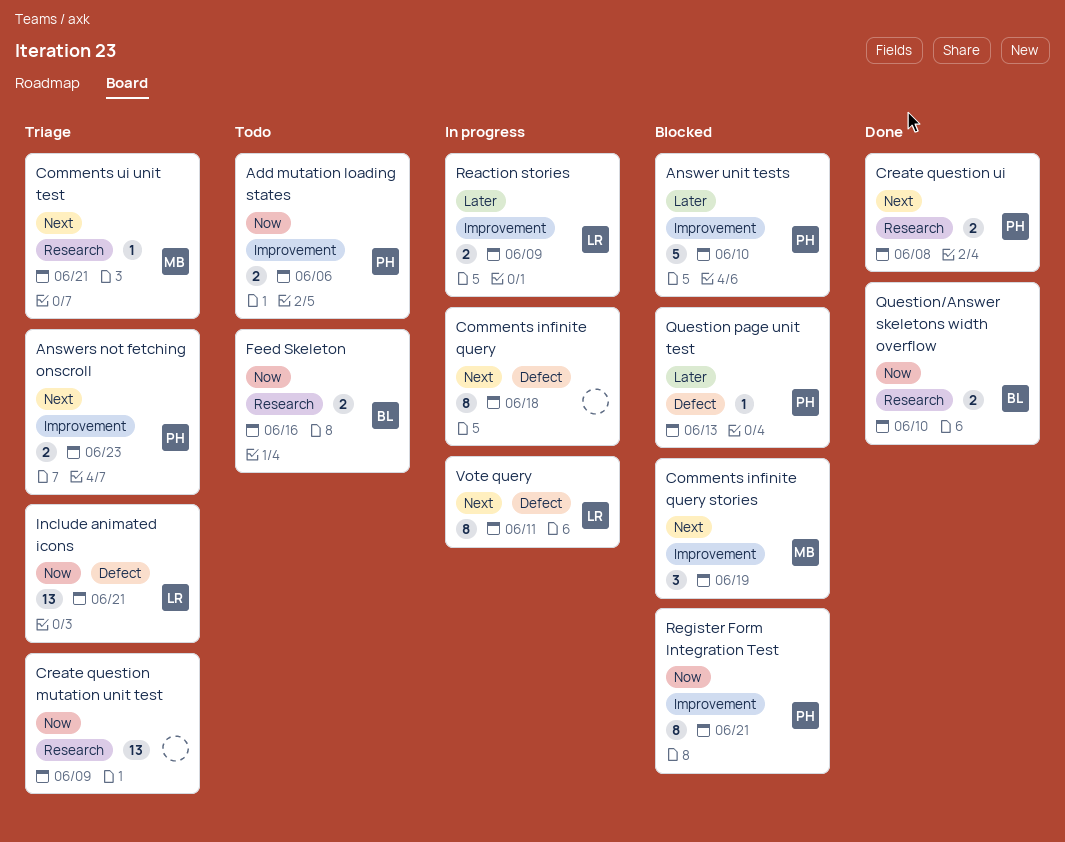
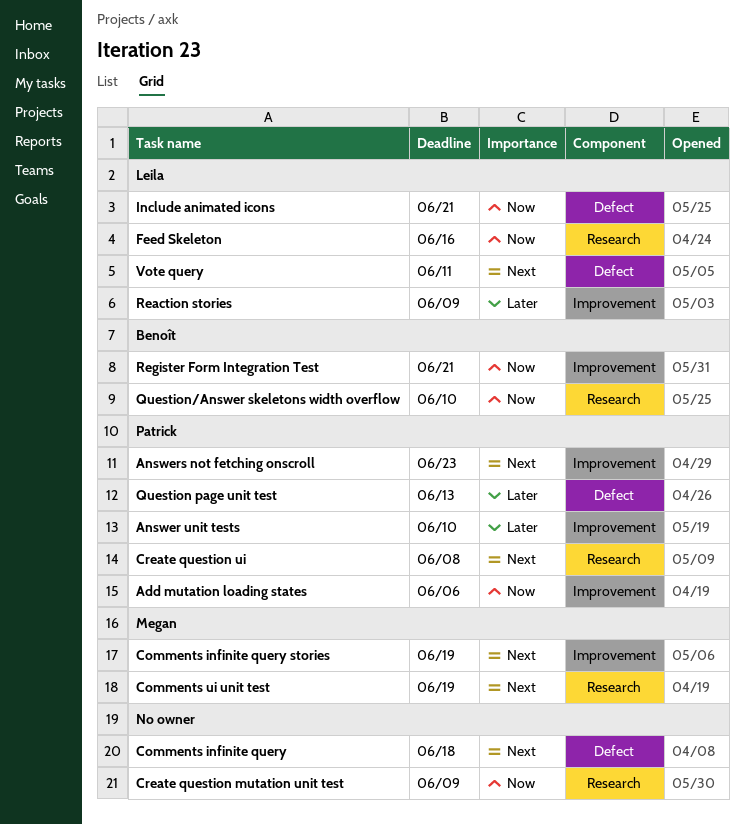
Comments ui unit test, due: Jun 21 -> Jun 19
Feed Skeleton, owner: Benoît -> Leila
Register Form Integration Test, owner: Patrick -> Benoît

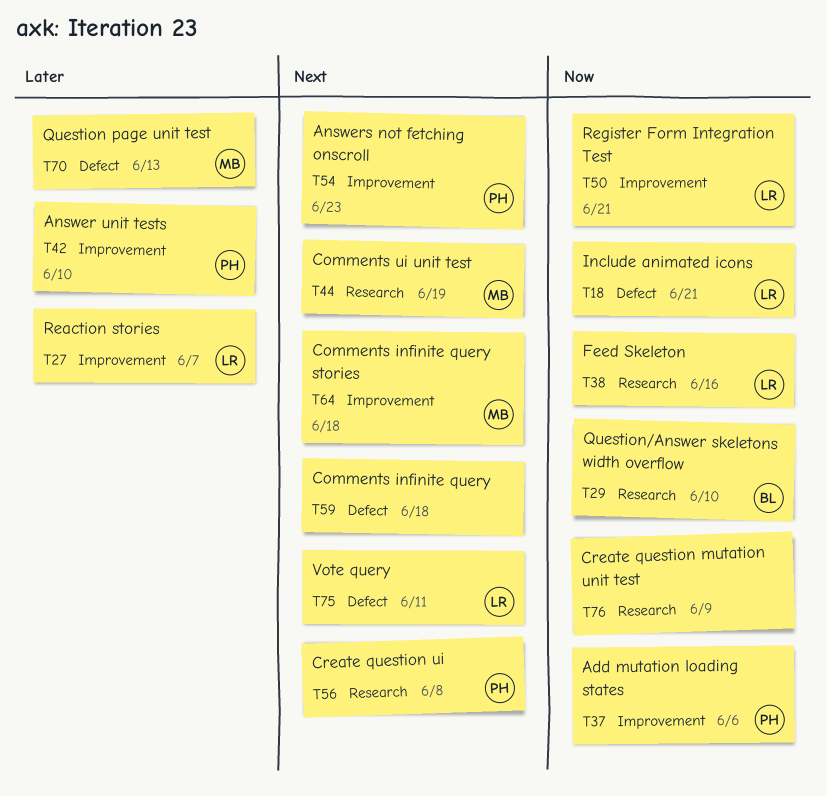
Comments infinite query stories, due: Jun 19 -> Jun 18
Question page unit test, owner: Patrick -> Megan
Reaction stories, due: Jun 9 -> Jun 7
Register Form Integration Test, owner: Benoît -> Leila

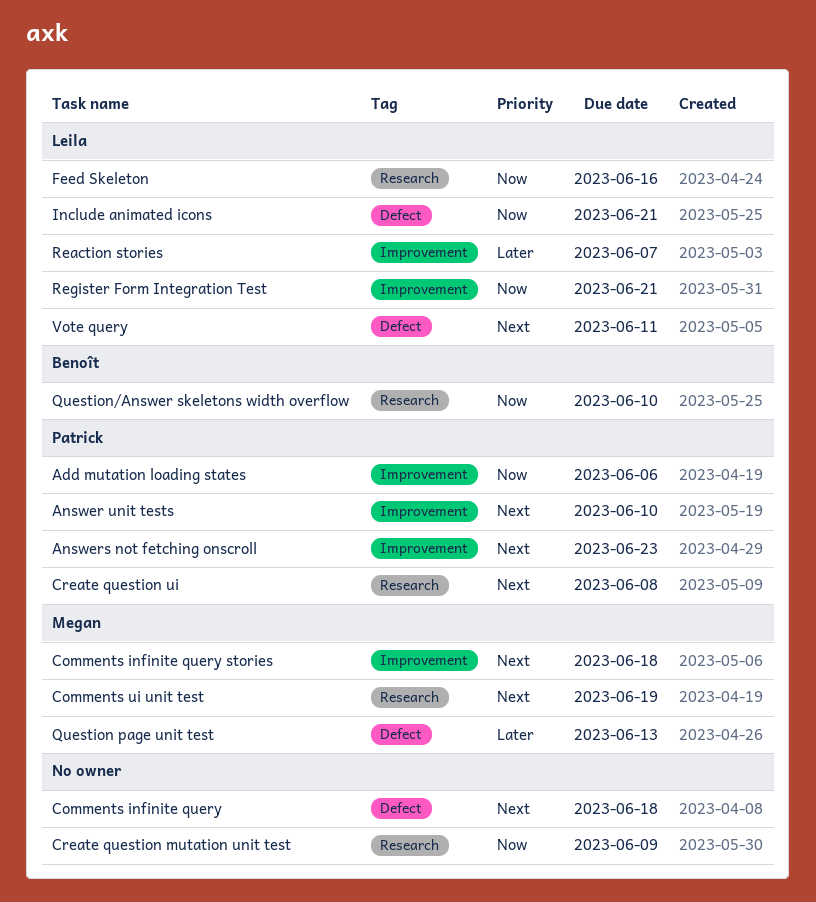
Answer unit tests, priority: Later -> Next

